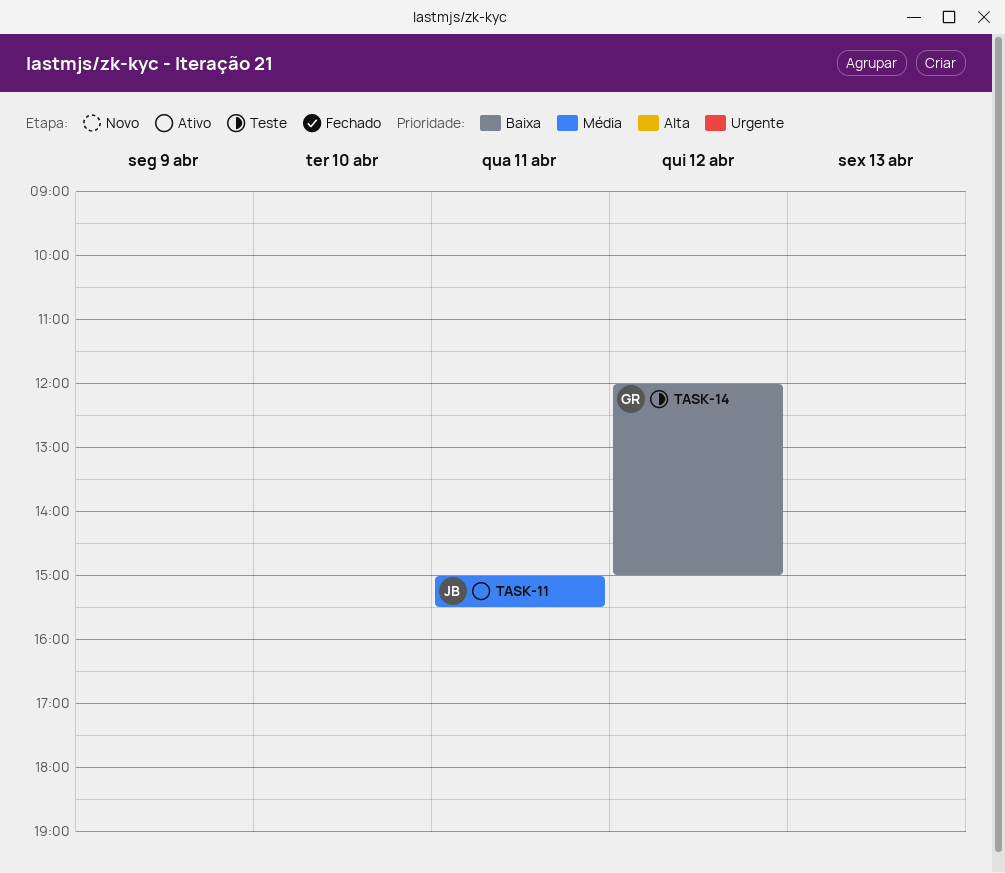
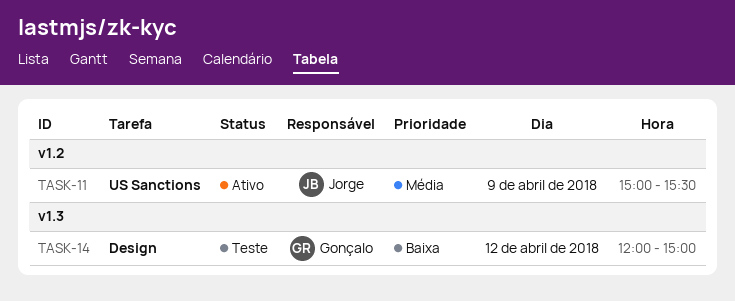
TASK-11, day: Apr 11 -> Apr 9

